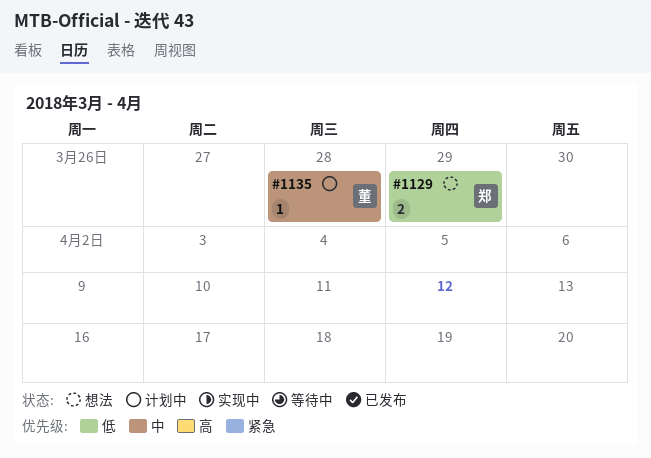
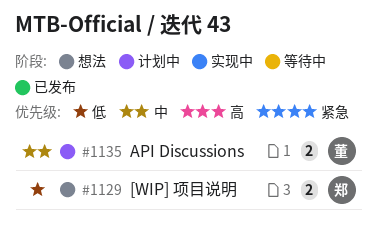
#1135, estimate: 1 -> 2

